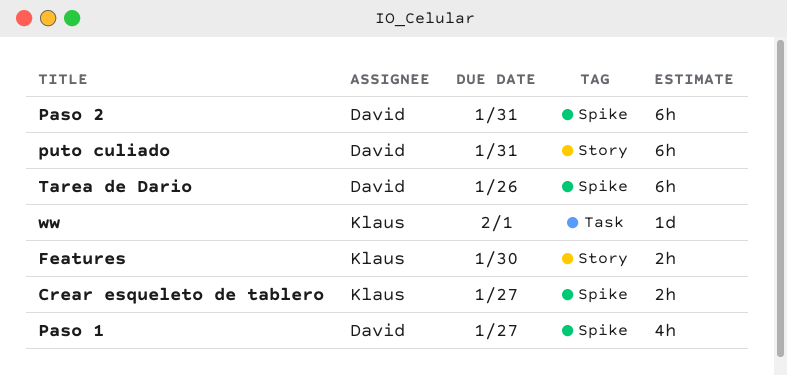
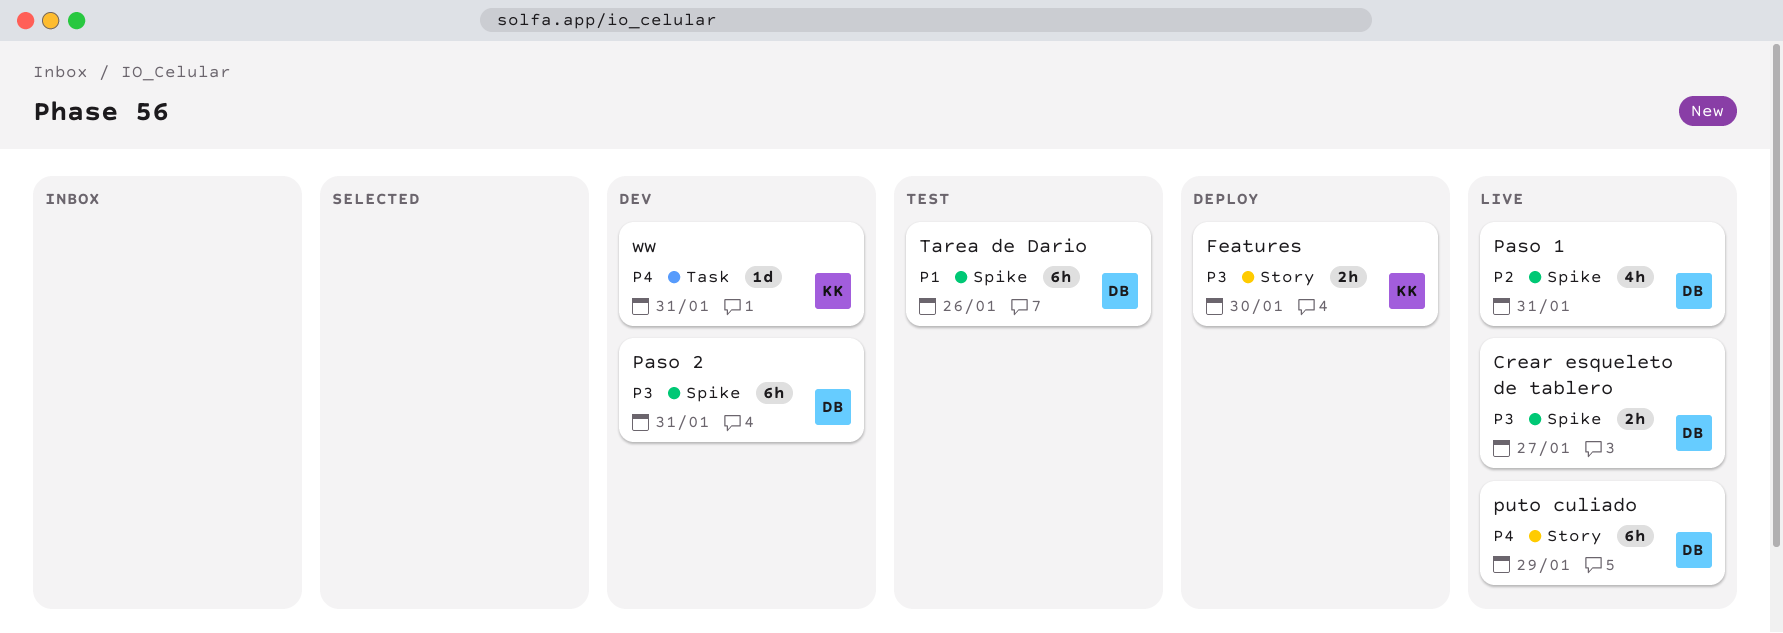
Crear esqueleto de tablero, owner: Klaus -> David
Paso 1, due: Jan 27 -> Jan 31
puto culiado, due: Jan 31 -> Jan 29
ww, due: Feb 1 -> Jan 31

